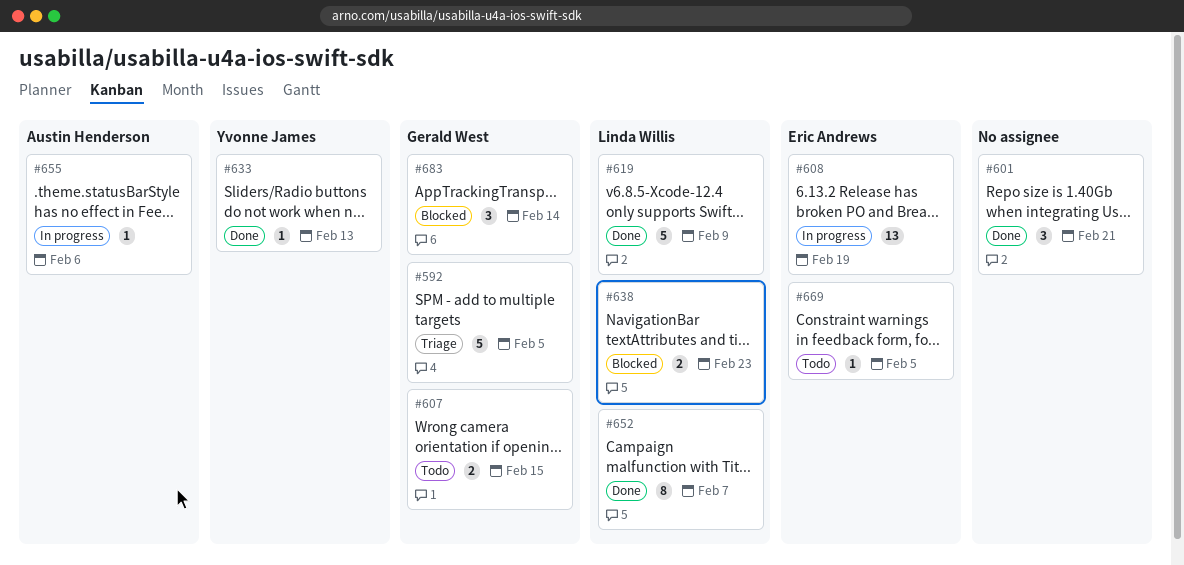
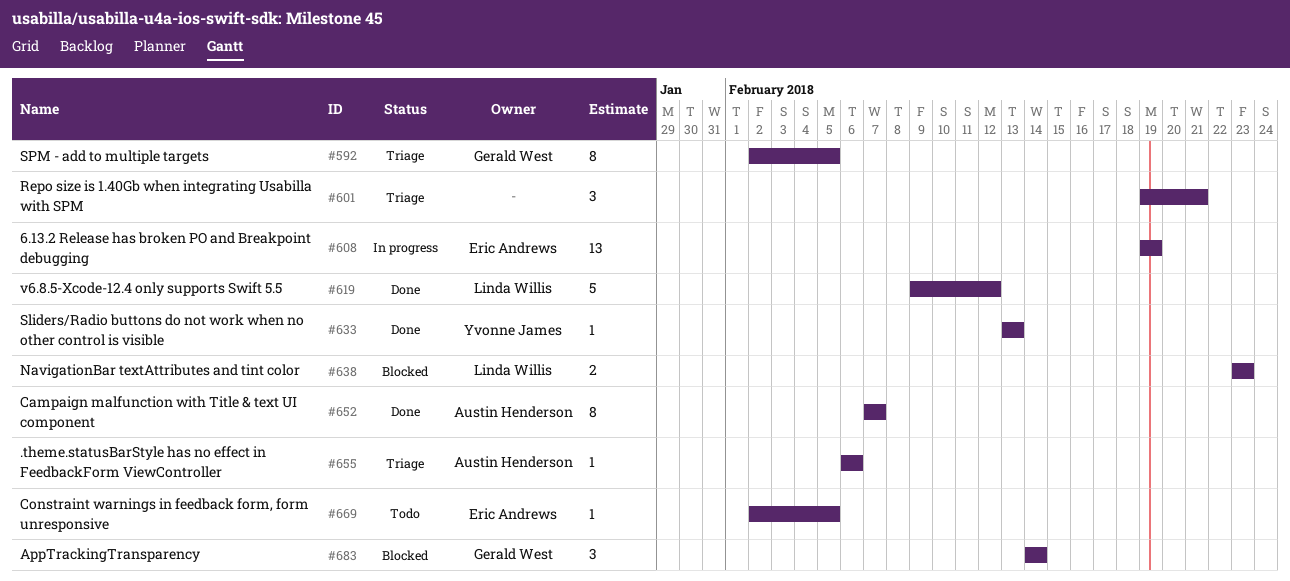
#592, estimate: 5 -> 8
#601, status: Done -> Triage
#607: present -> none
#619, due: Feb 9 -> Feb 12
#652, owner: Linda Willis -> Austin Henderson
#655, status: In progress -> Triage

